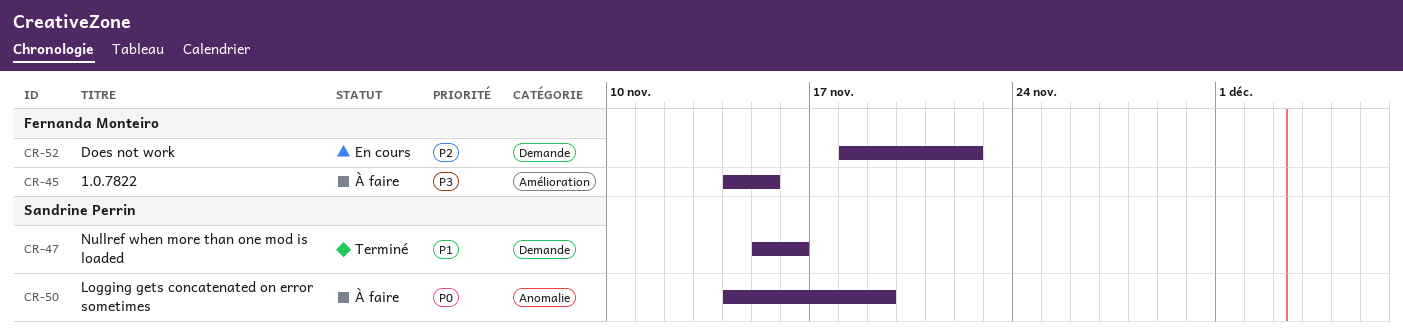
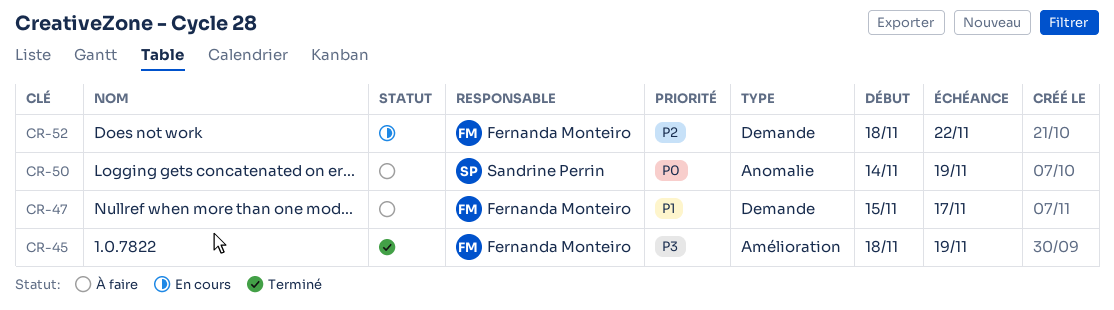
CR-45, status: À faire -> Terminé
CR-45, start: Nov 14 -> Nov 18
CR-45, due: Nov 15 -> Nov 19
CR-47, status: Terminé -> À faire
CR-47, owner: Sandrine Perrin -> Fernanda Monteiro
CR-47, due: Nov 16 -> Nov 17

